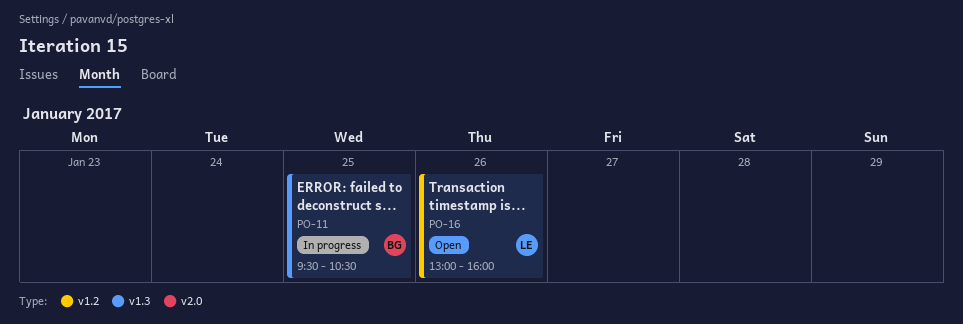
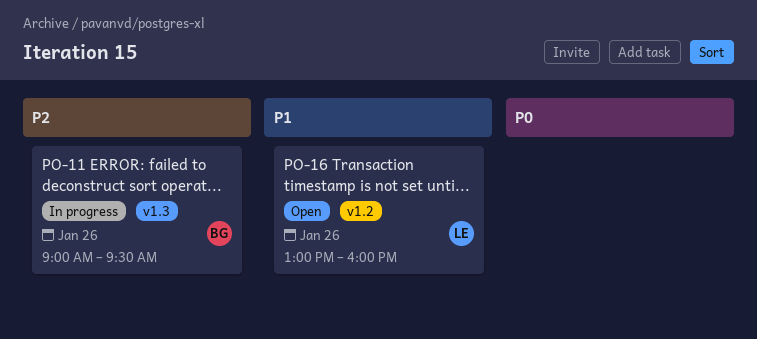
PO-11, day: Jan 25 -> Jan 26
PO-11, begins: 09:30 -> 09:00
PO-11, ends: 10:30 -> 09:30

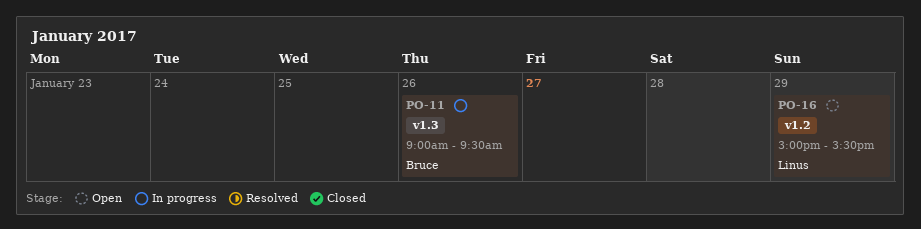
PO-16, day: Jan 26 -> Jan 29
PO-16, begins: 13:00 -> 15:00
PO-16, ends: 16:00 -> 15:30

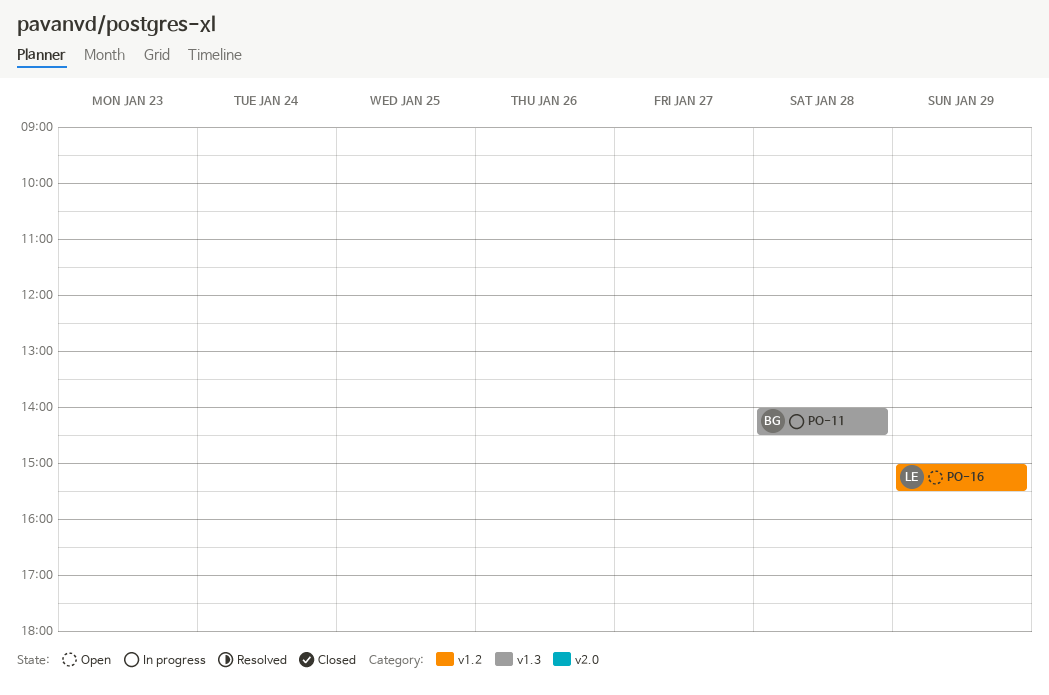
PO-11, day: Jan 26 -> Jan 28
PO-11, begins: 09:00 -> 14:00
PO-11, ends: 09:30 -> 14:30

